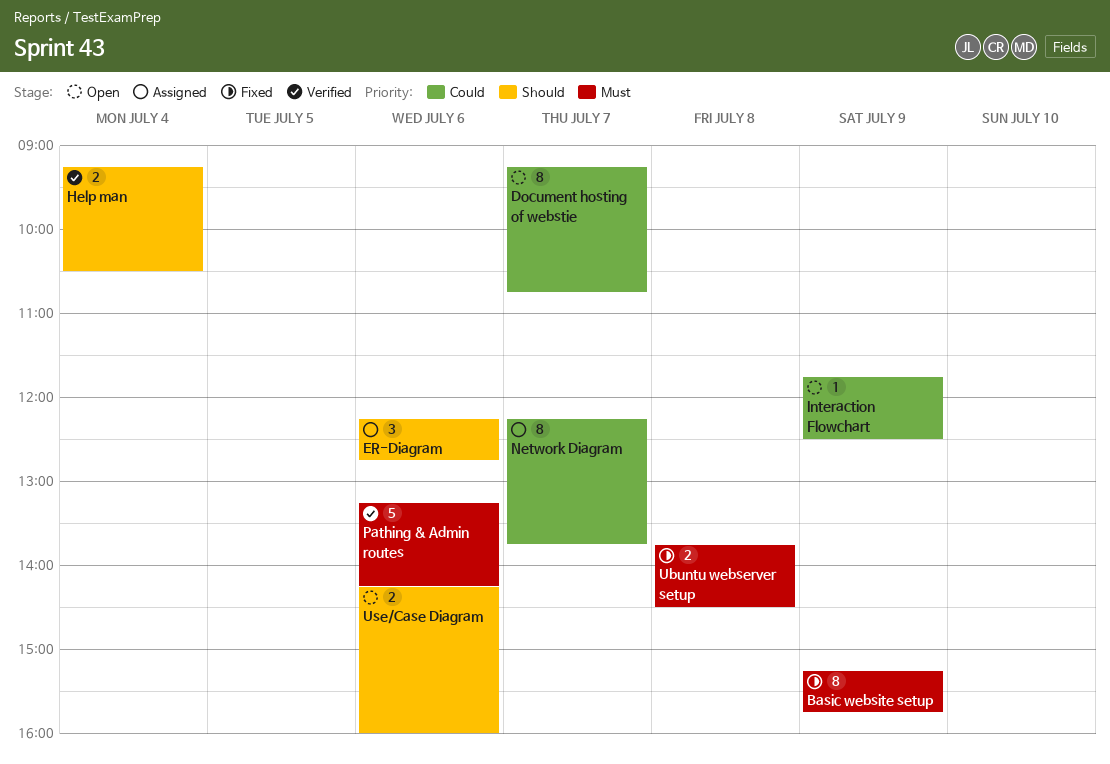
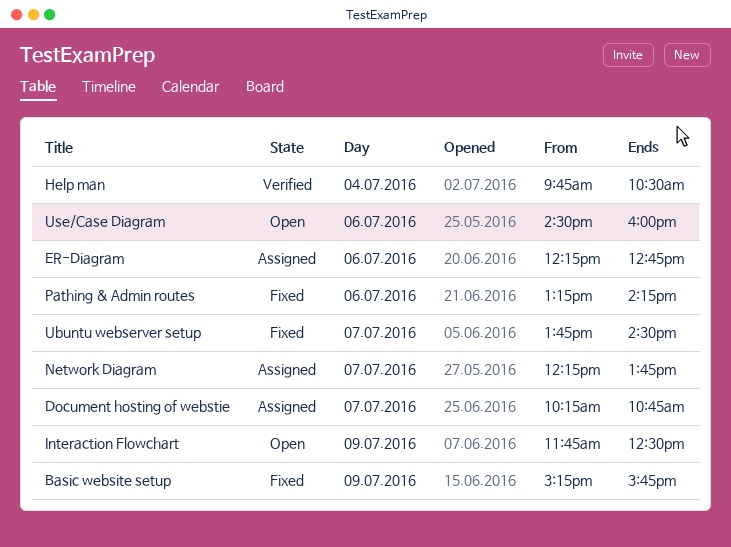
Document hosting of webstie, status: Open -> Assigned
Document hosting of webstie, begins: 09:15 -> 10:15
Help man, begins: 09:15 -> 09:45
Pathing & Admin routes, status: Verified -> Fixed
Ubuntu webserver setup, day: Jul 8 -> Jul 7
Use/Case Diagram, begins: 14:15 -> 14:30

